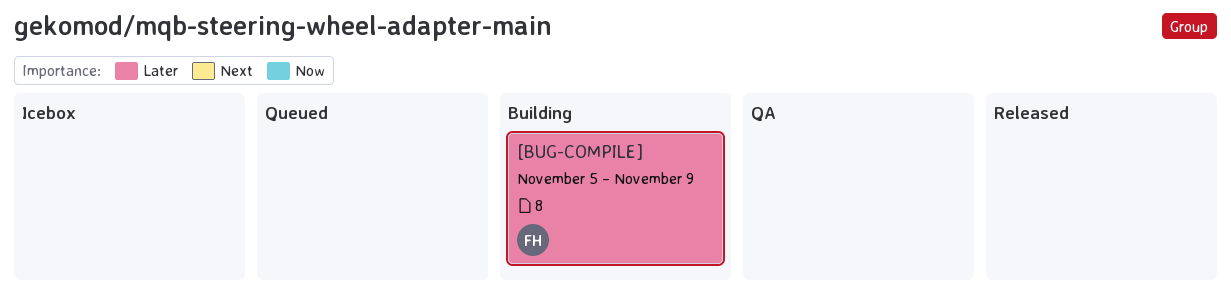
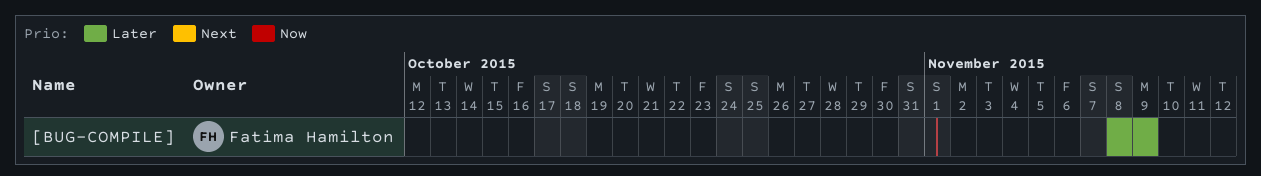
[BUG-COMPILE], start: Nov 5 -> Nov 8

